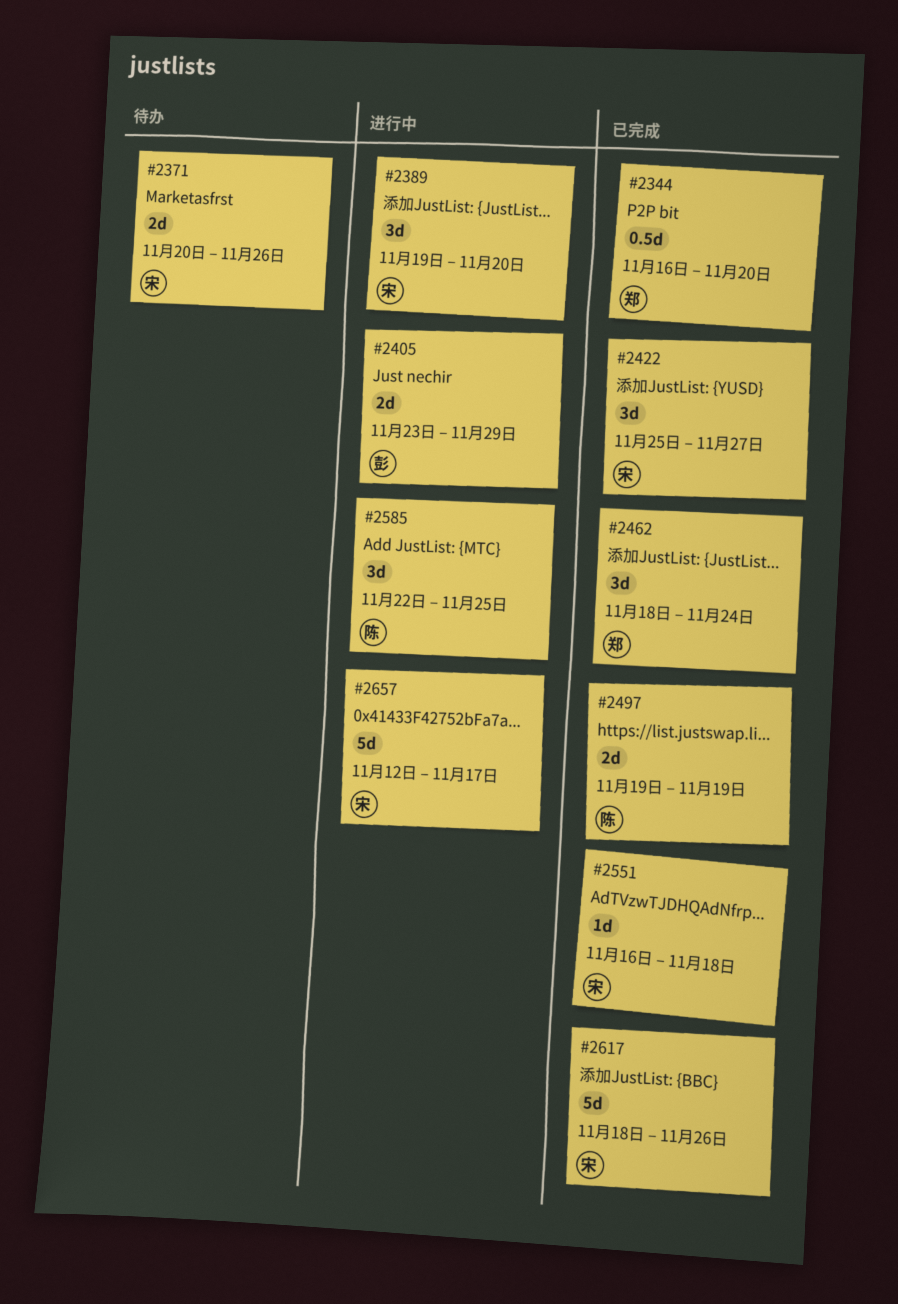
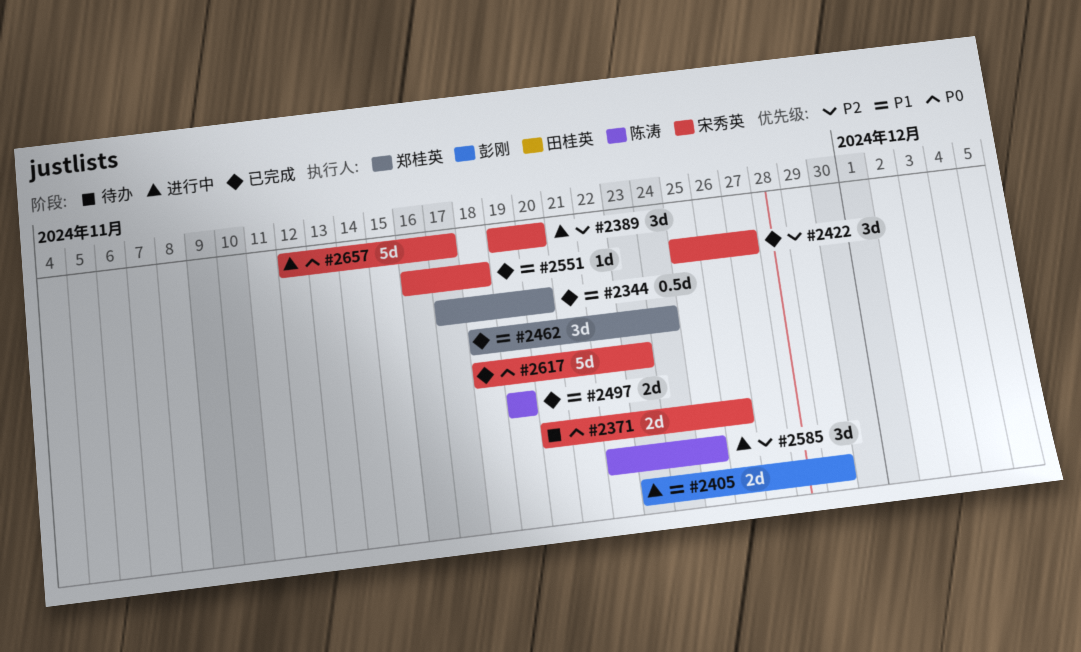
#2344, start: Nov 16 -> Nov 17
#2617, due: Nov 26 -> Nov 23

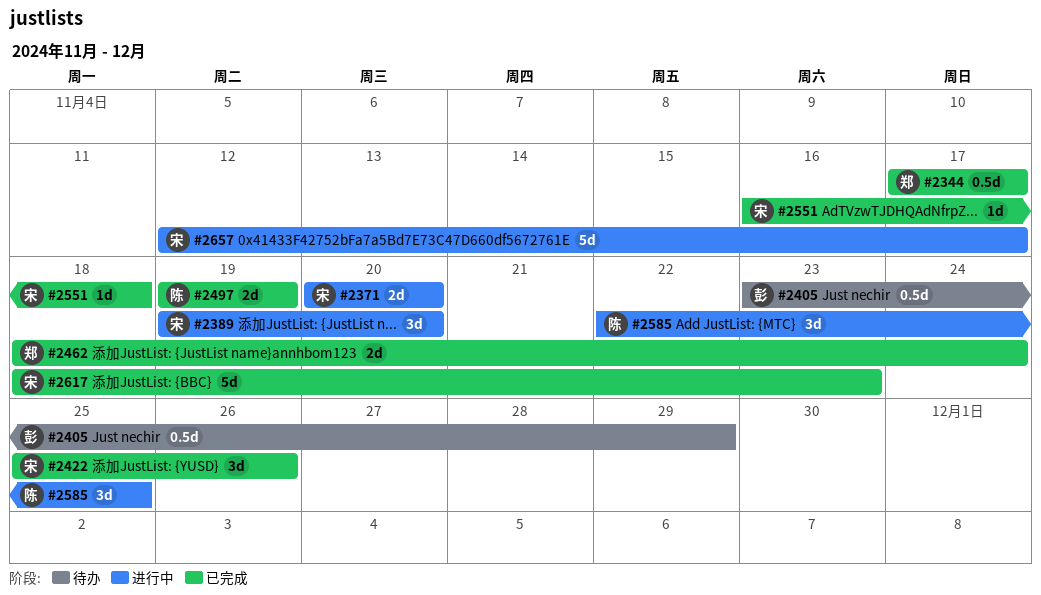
#2344, due: Nov 20 -> Nov 17
#2371, status: 待办 -> 进行中
#2371, due: Nov 26 -> Nov 20
#2405, status: 进行中 -> 待办
#2405, estimate: 2d -> 0.5d
#2422, due: Nov 27 -> Nov 26
#2462, estimate: 3d -> 2d

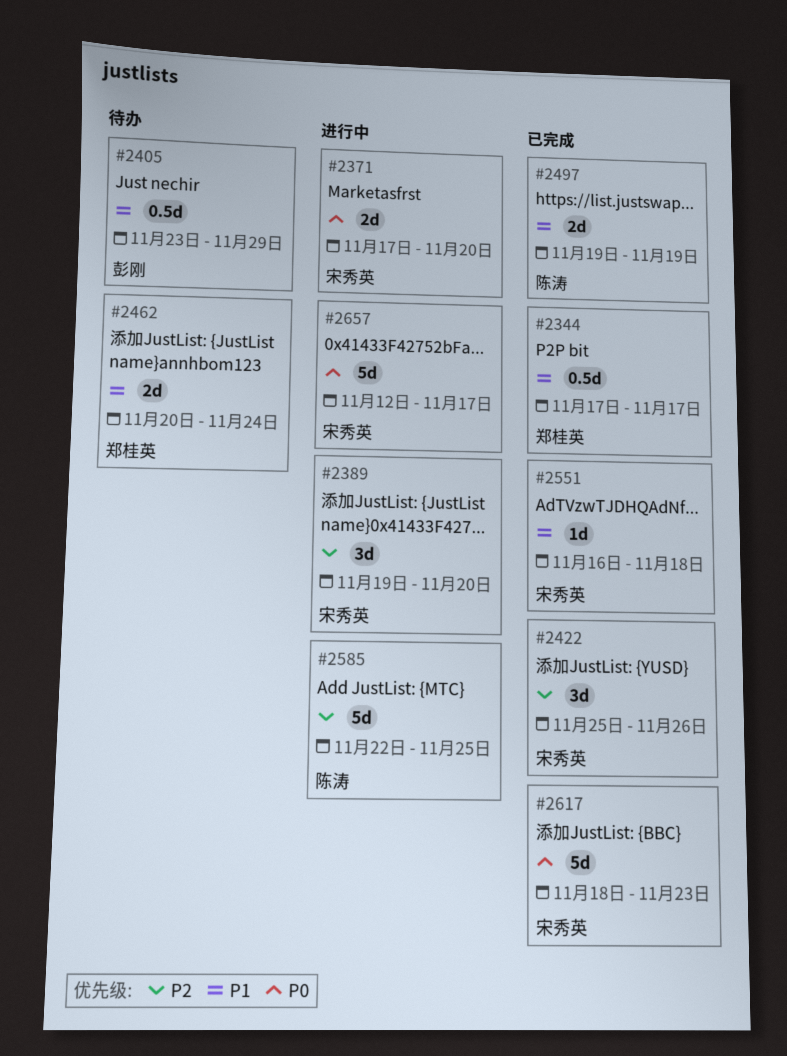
#2371, start: Nov 20 -> Nov 17
#2462, status: 已完成 -> 待办
#2462, start: Nov 18 -> Nov 20
#2585, estimate: 3d -> 5d

